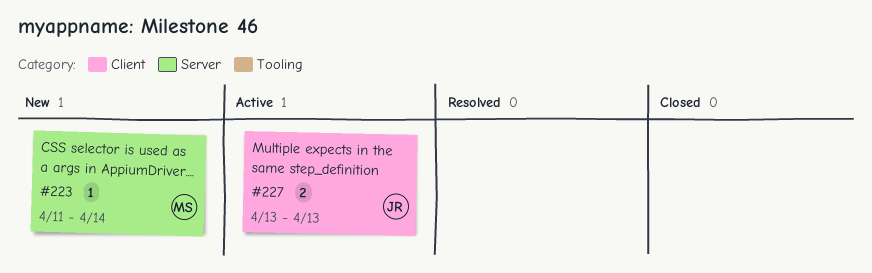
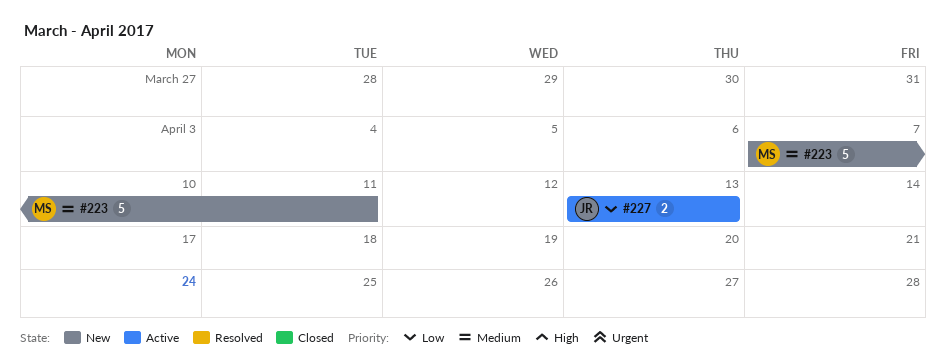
#223, estimate: 1 -> 5
#223, start: Apr 11 -> Apr 7
#223, due: Apr 14 -> Apr 11

